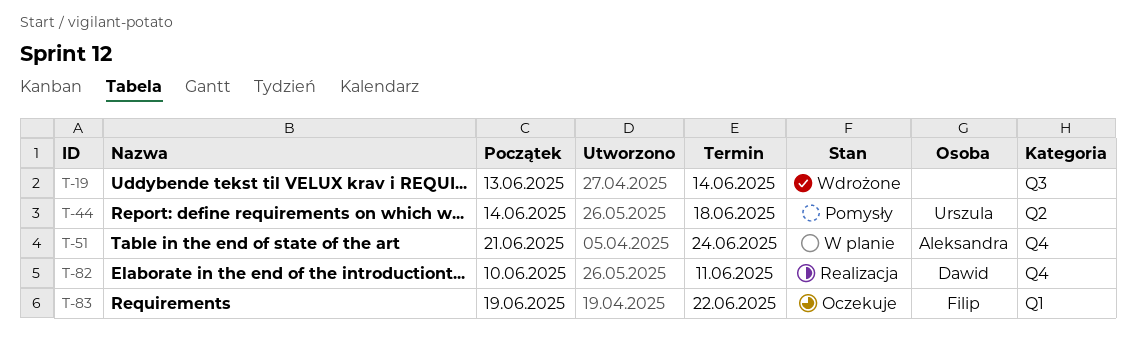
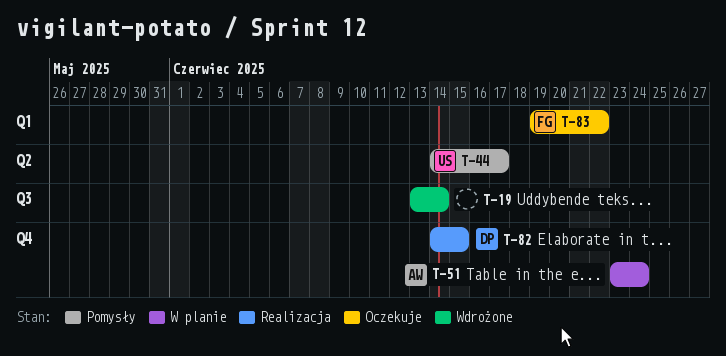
T-44, due: Jun 18 -> Jun 17
T-51, start: Jun 21 -> Jun 23
T-82, start: Jun 10 -> Jun 14
T-82, due: Jun 11 -> Jun 15

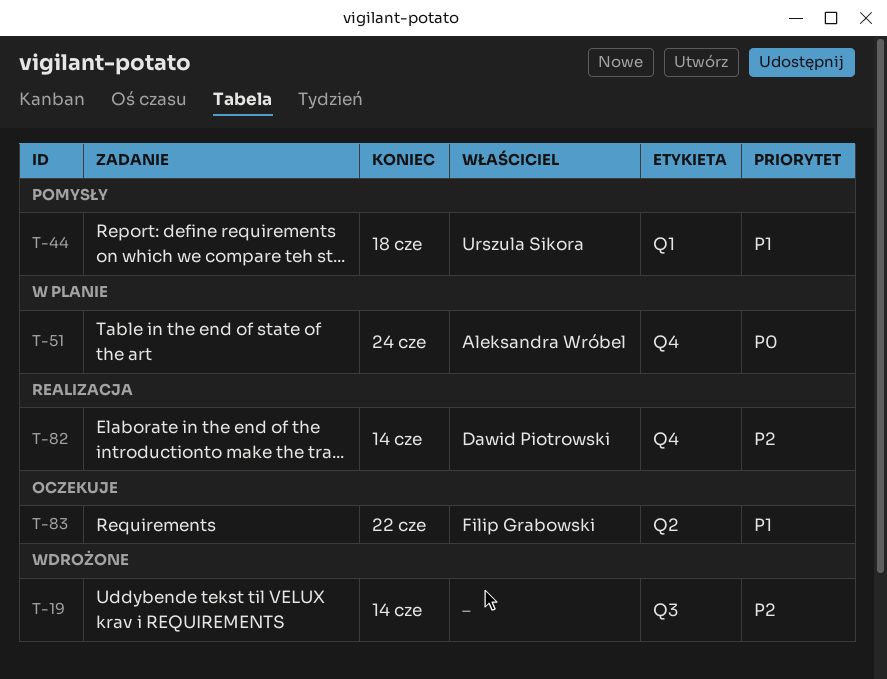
T-44, label: Q2 -> Q1
T-44, due: Jun 17 -> Jun 18
T-82, due: Jun 15 -> Jun 14
T-83, label: Q1 -> Q2

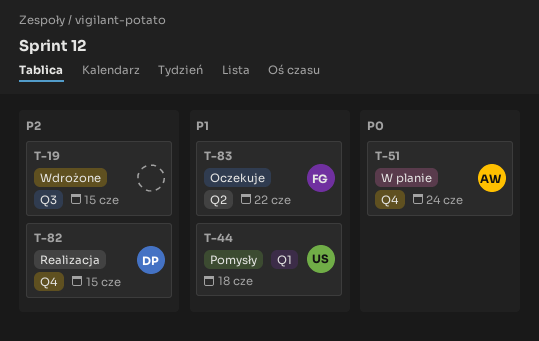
T-19, due: Jun 14 -> Jun 15
T-82, due: Jun 14 -> Jun 15

